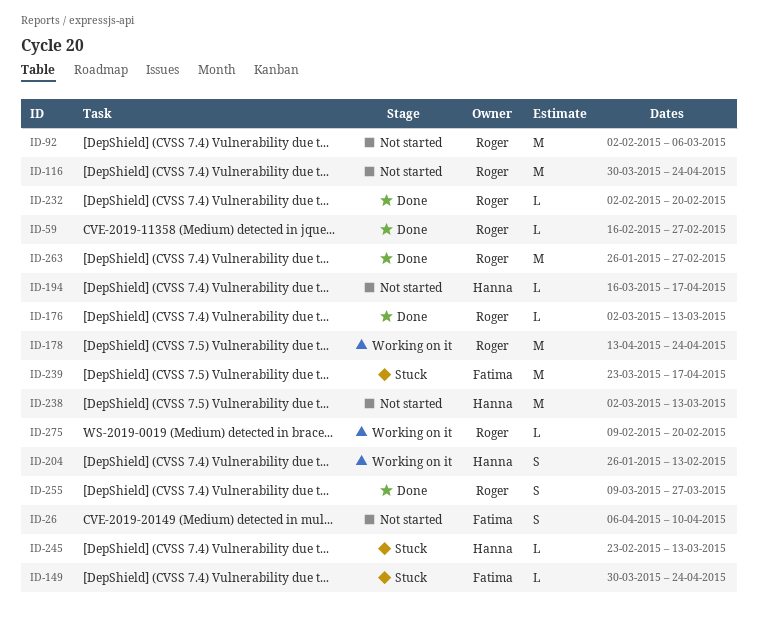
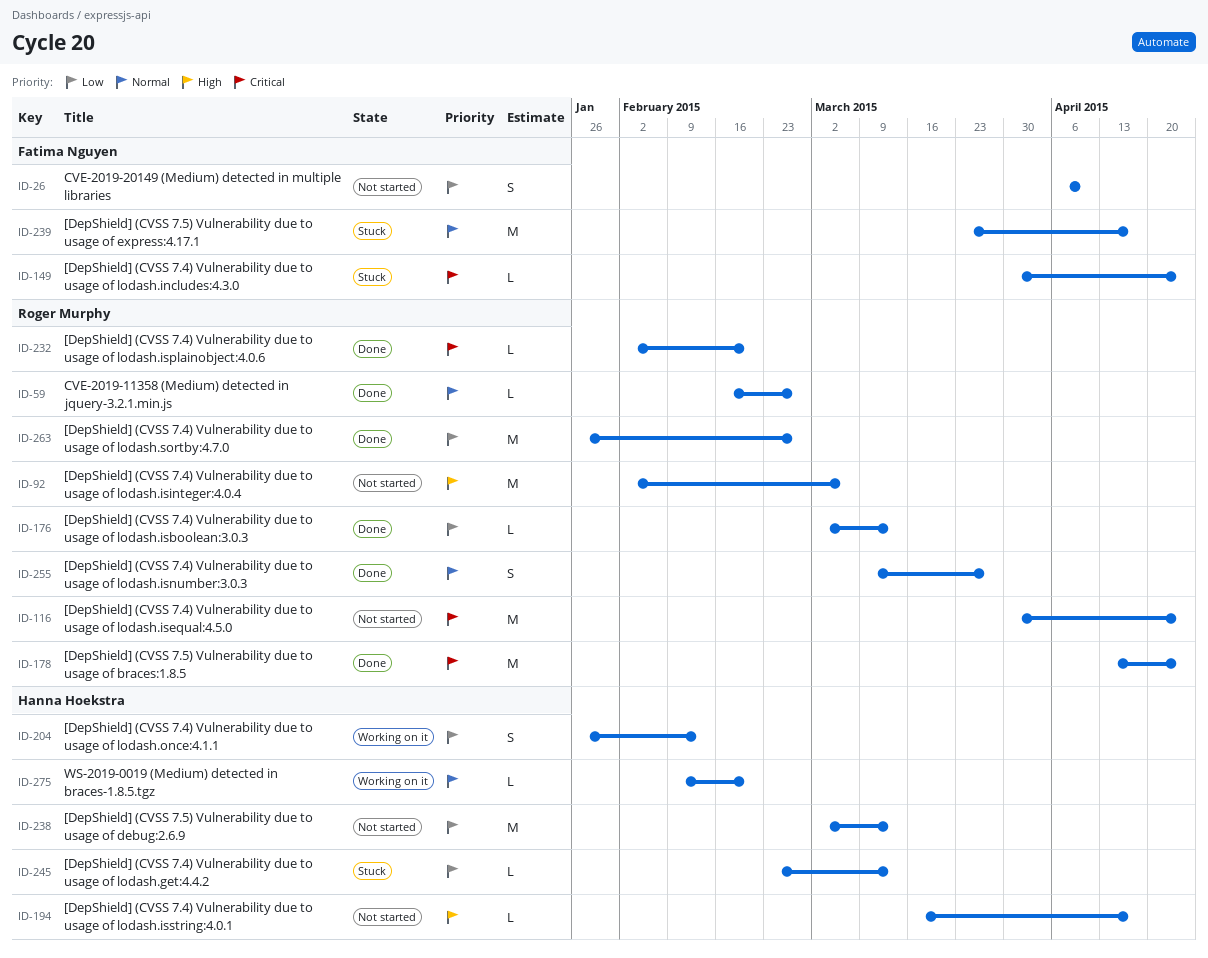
ID-178, status: Working on it -> Done
ID-275, owner: Roger Murphy -> Hanna Hoekstra

